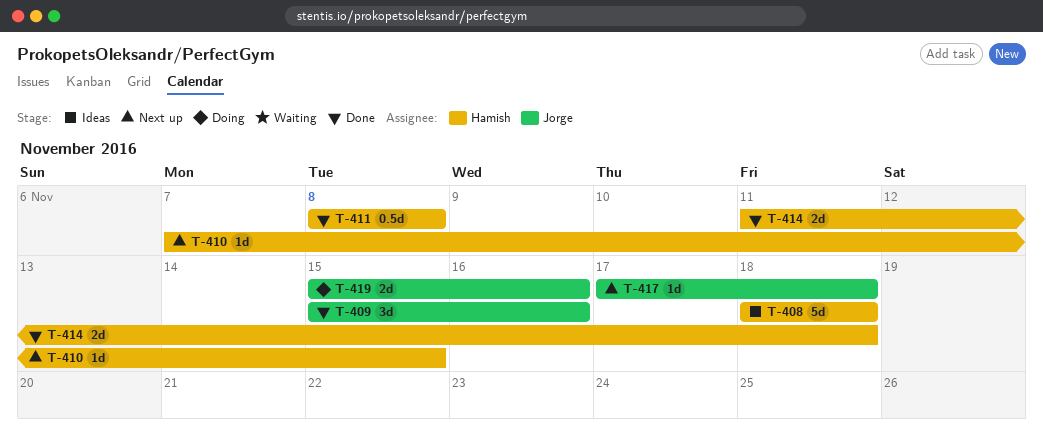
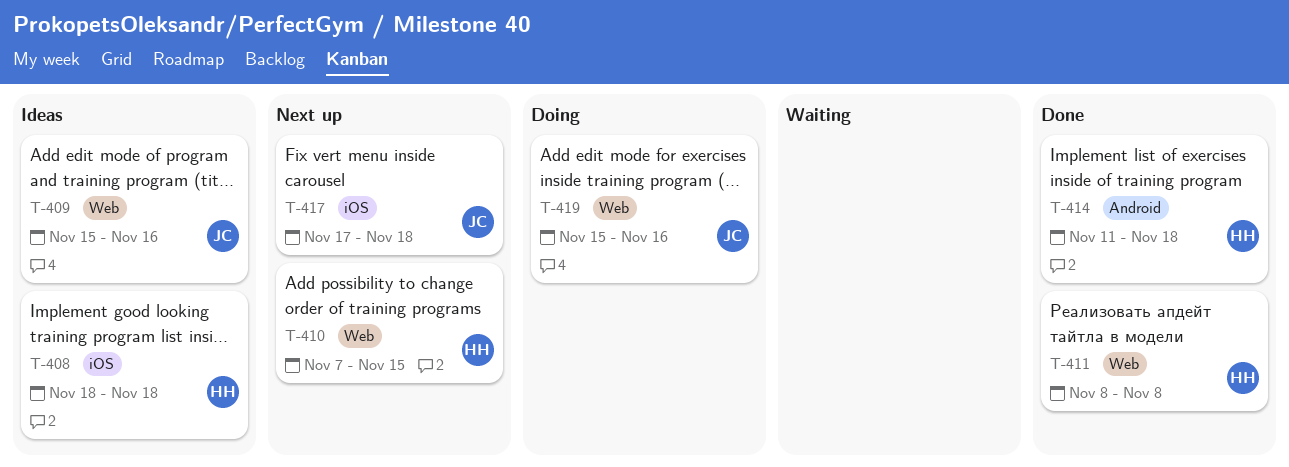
T-409, status: Done -> Ideas

